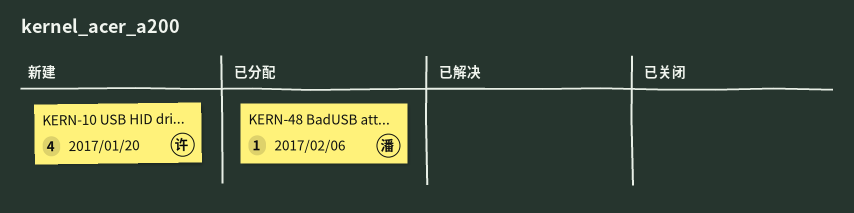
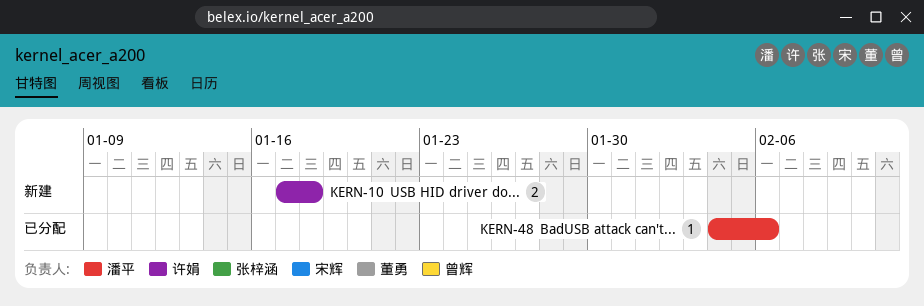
KERN-10, estimate: 4 -> 2
KERN-10, due: Jan 20 -> Jan 18

